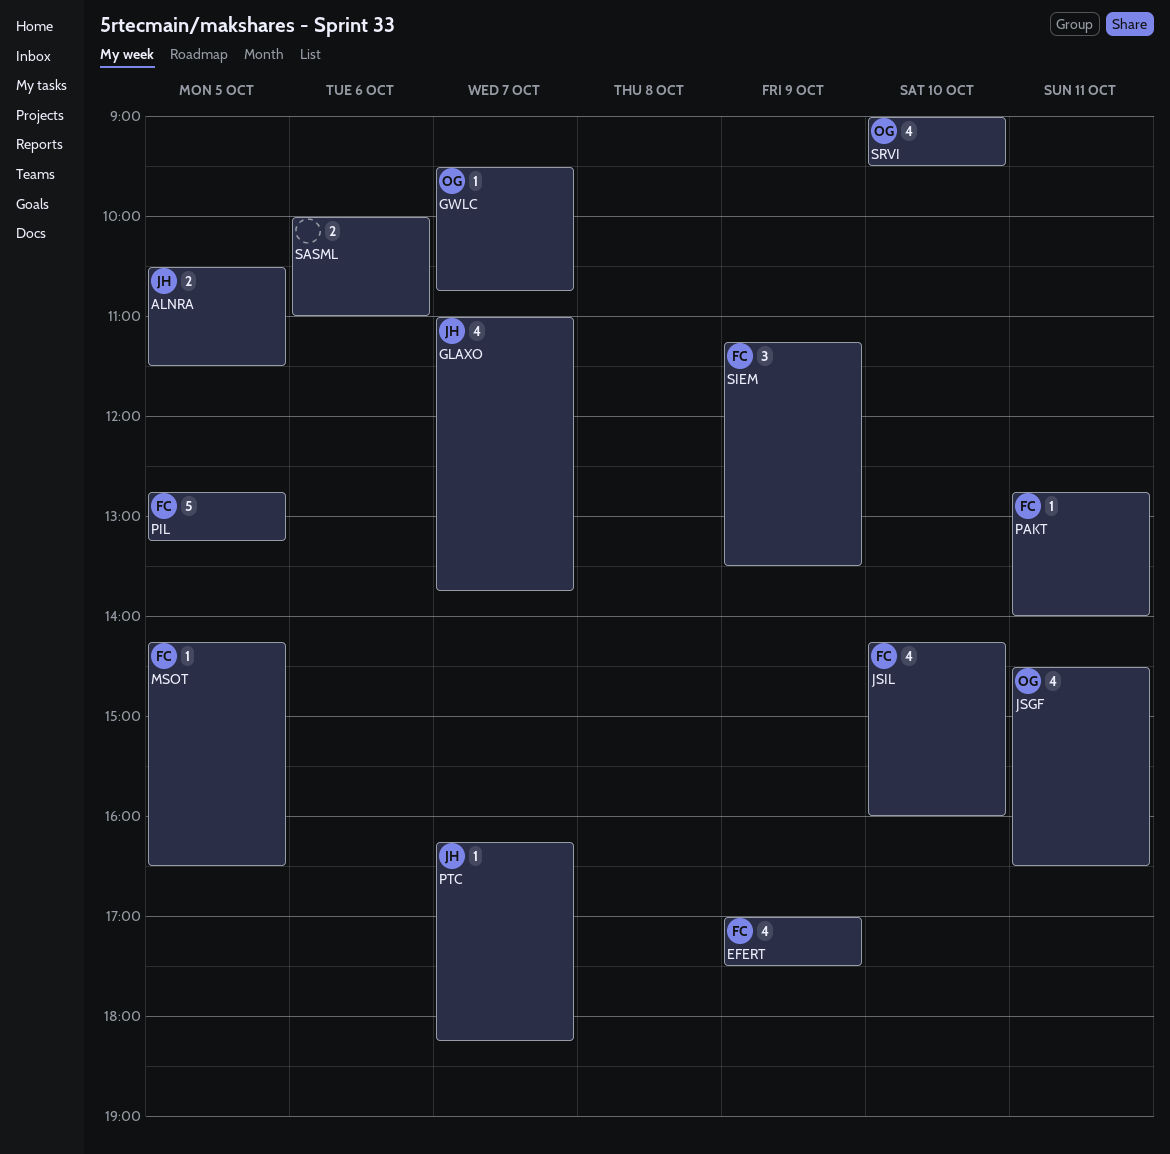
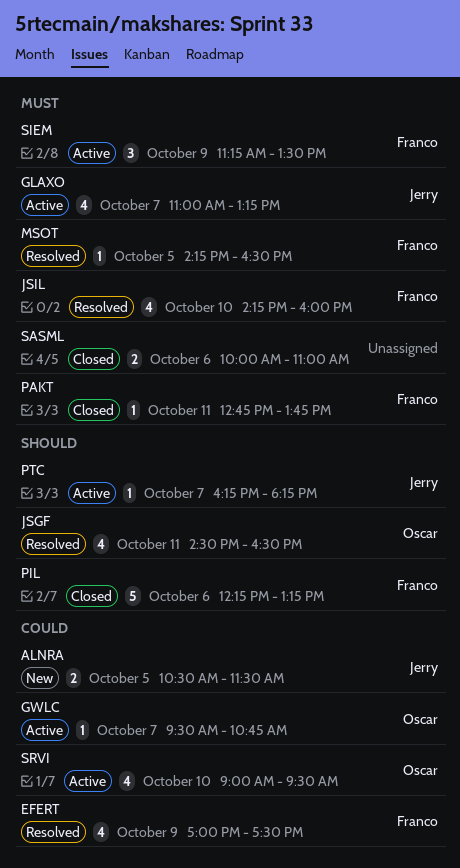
GLAXO, ends: 13:45 -> 13:15
PAKT, ends: 14:00 -> 13:45
PIL, day: Oct 5 -> Oct 6
PIL, begins: 12:45 -> 12:15

